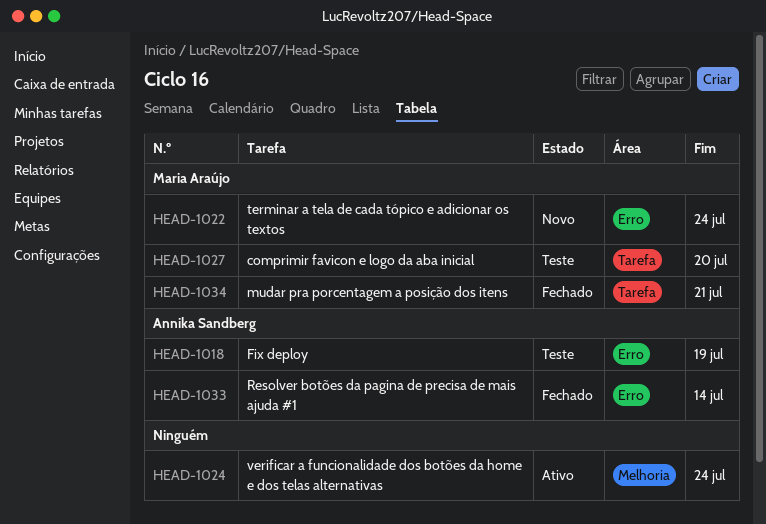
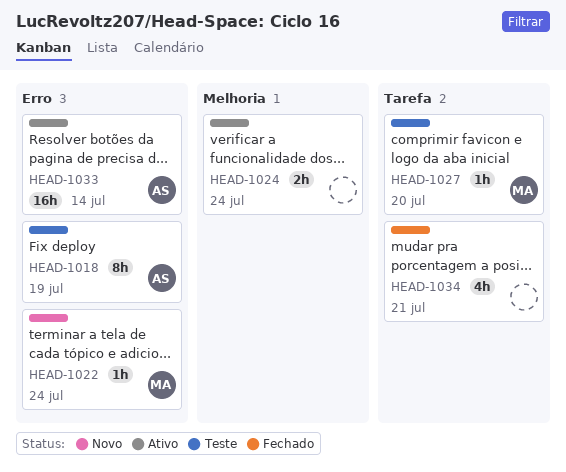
HEAD-1033, status: Fechado -> Ativo
HEAD-1034, owner: Maria Araújo -> none

